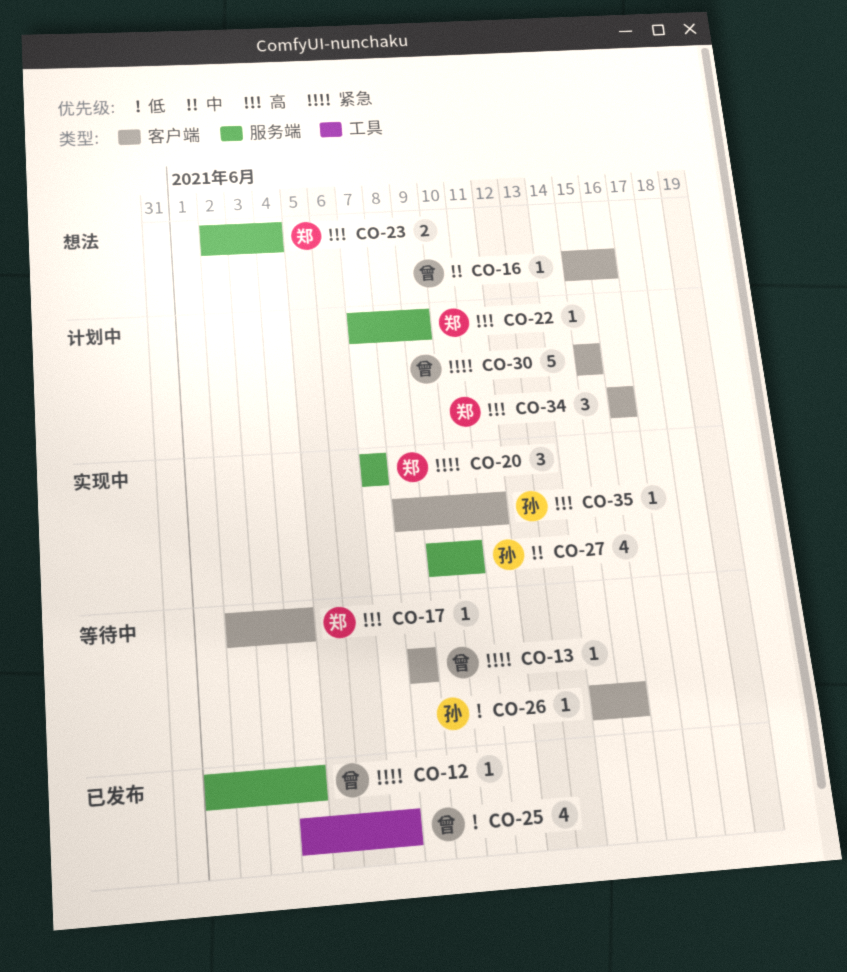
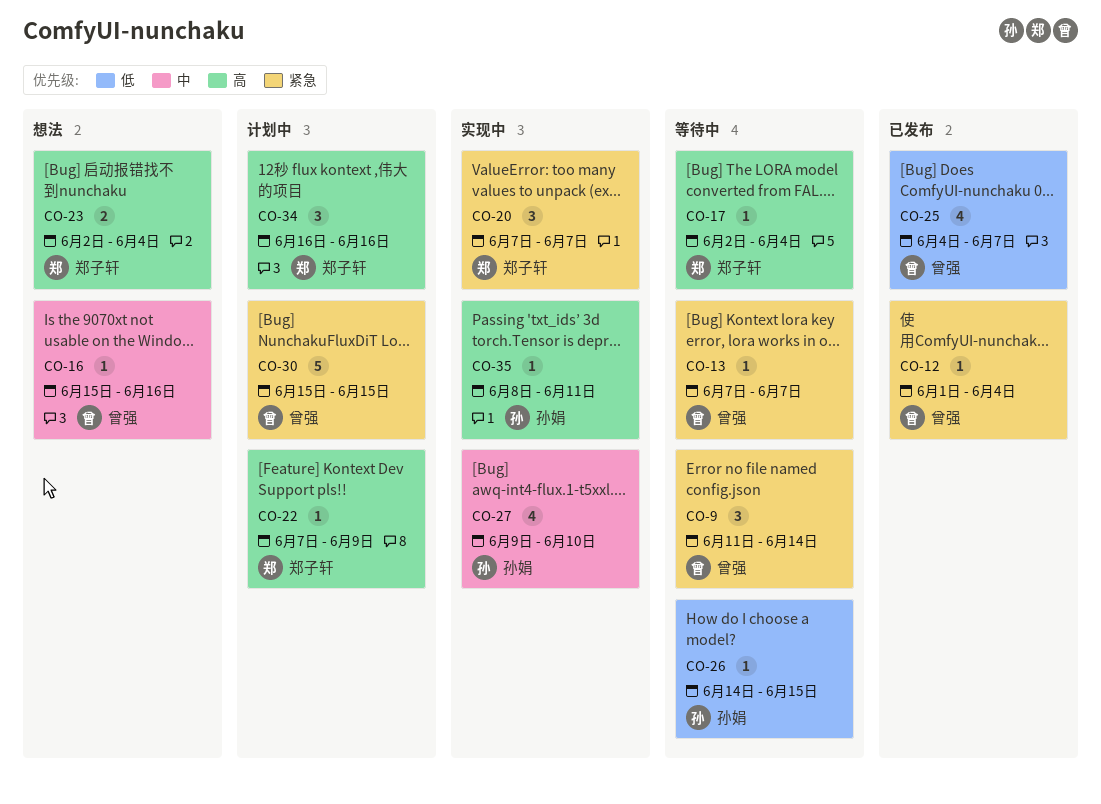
CO-9: none -> present
CO-13, start: Jun 8 -> Jun 7
CO-13, due: Jun 8 -> Jun 7

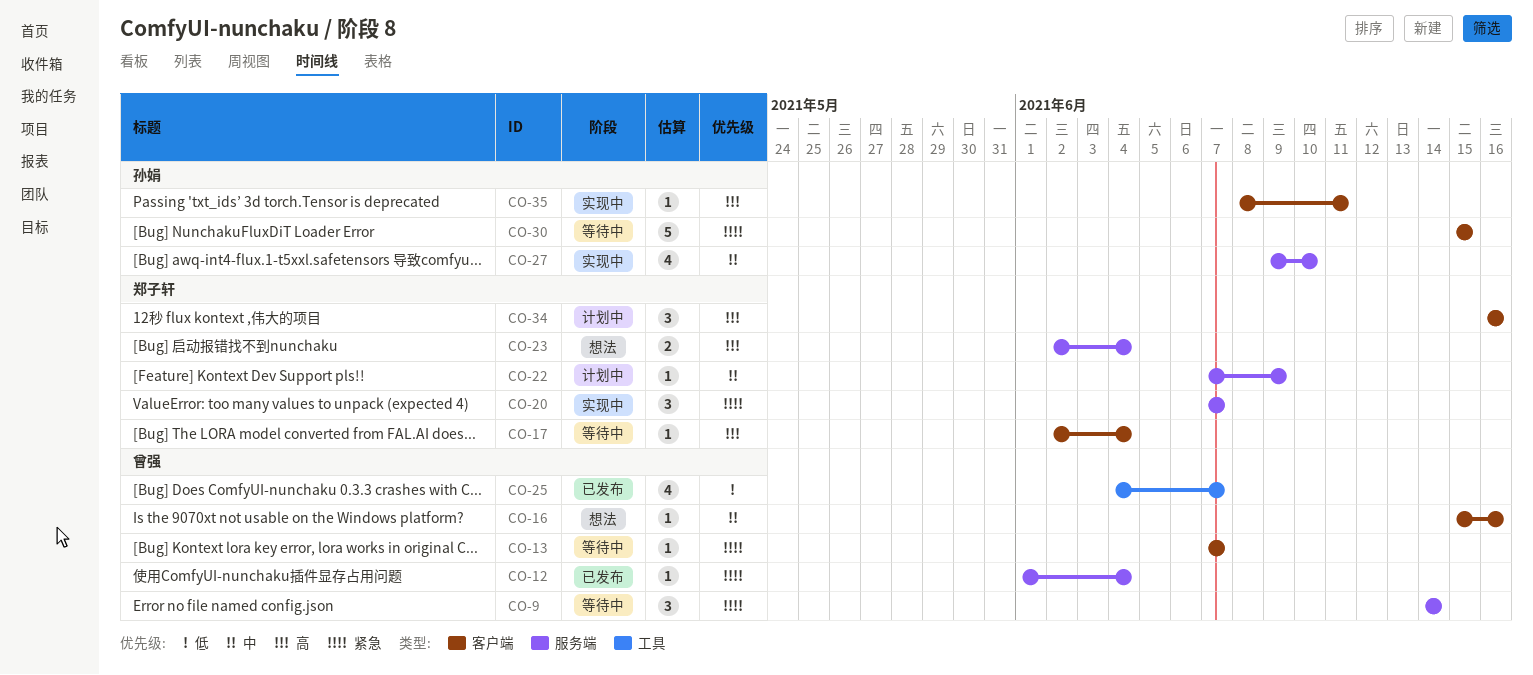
CO-9, start: Jun 11 -> Jun 14
CO-22, priority: 高 -> 中
CO-26: present -> none
CO-30, status: 计划中 -> 等待中
CO-30, owner: 曾强 -> 孙娟

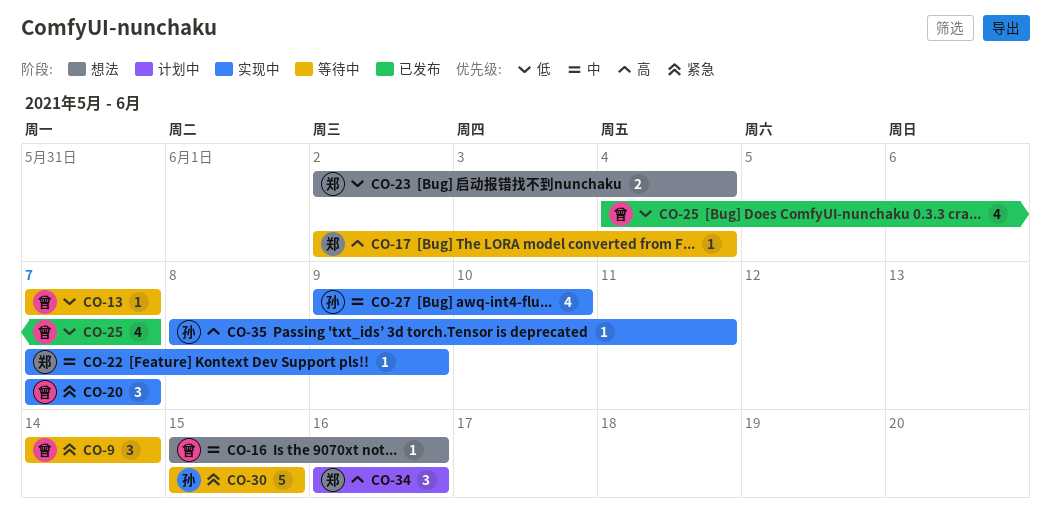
CO-12: present -> none
CO-13, priority: 紧急 -> 低
CO-20, owner: 郑子轩 -> 曾强
CO-22, status: 计划中 -> 实现中
CO-23, priority: 高 -> 低

